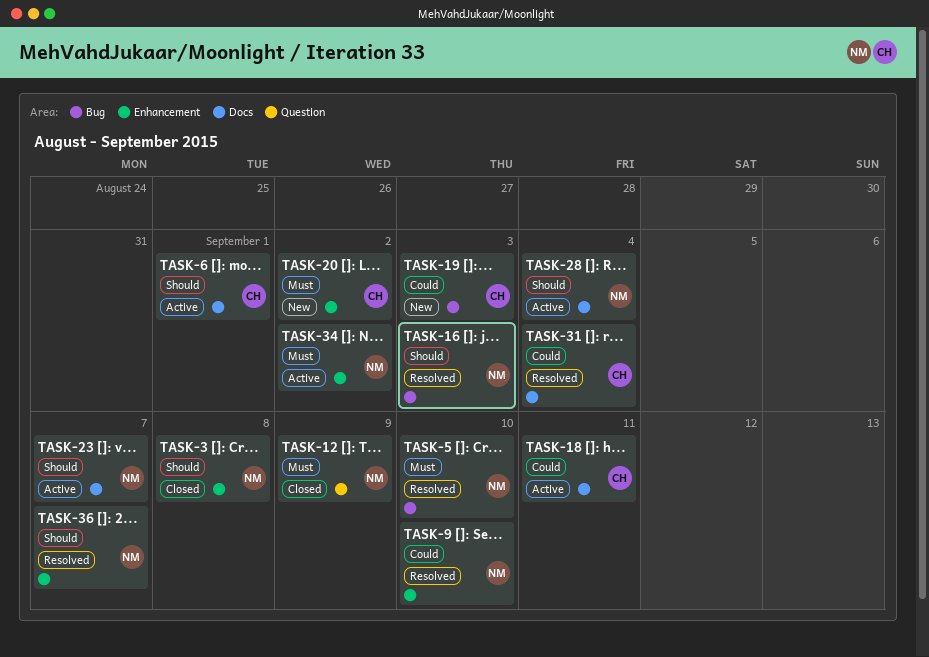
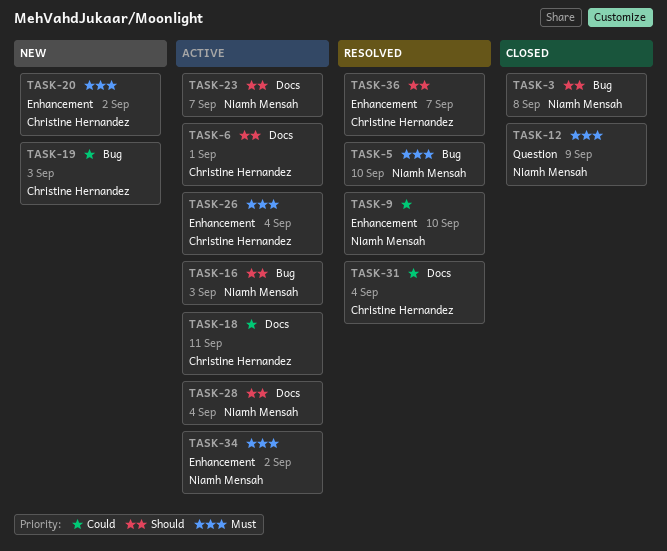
TASK-3, label: Enhancement -> Bug
TASK-16, status: Resolved -> Active
TASK-26: none -> present
TASK-36, owner: Niamh Mensah -> Christine Hernandez

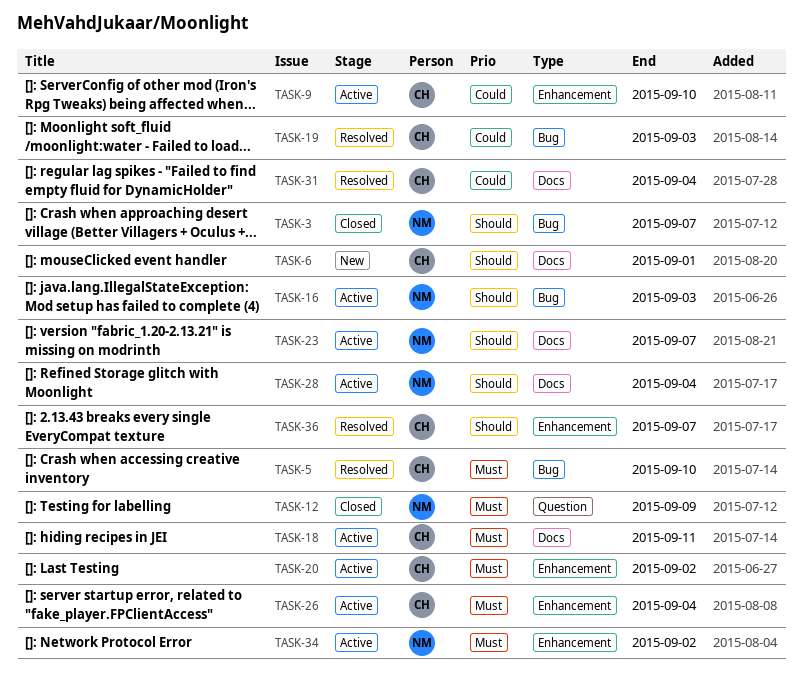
TASK-3, due: Sep 8 -> Sep 7
TASK-5, owner: Niamh Mensah -> Christine Hernandez
TASK-6, status: Active -> New
TASK-9, status: Resolved -> Active
TASK-9, owner: Niamh Mensah -> Christine Hernandez
TASK-18, priority: Could -> Must
TASK-19, status: New -> Resolved
TASK-20, status: New -> Active

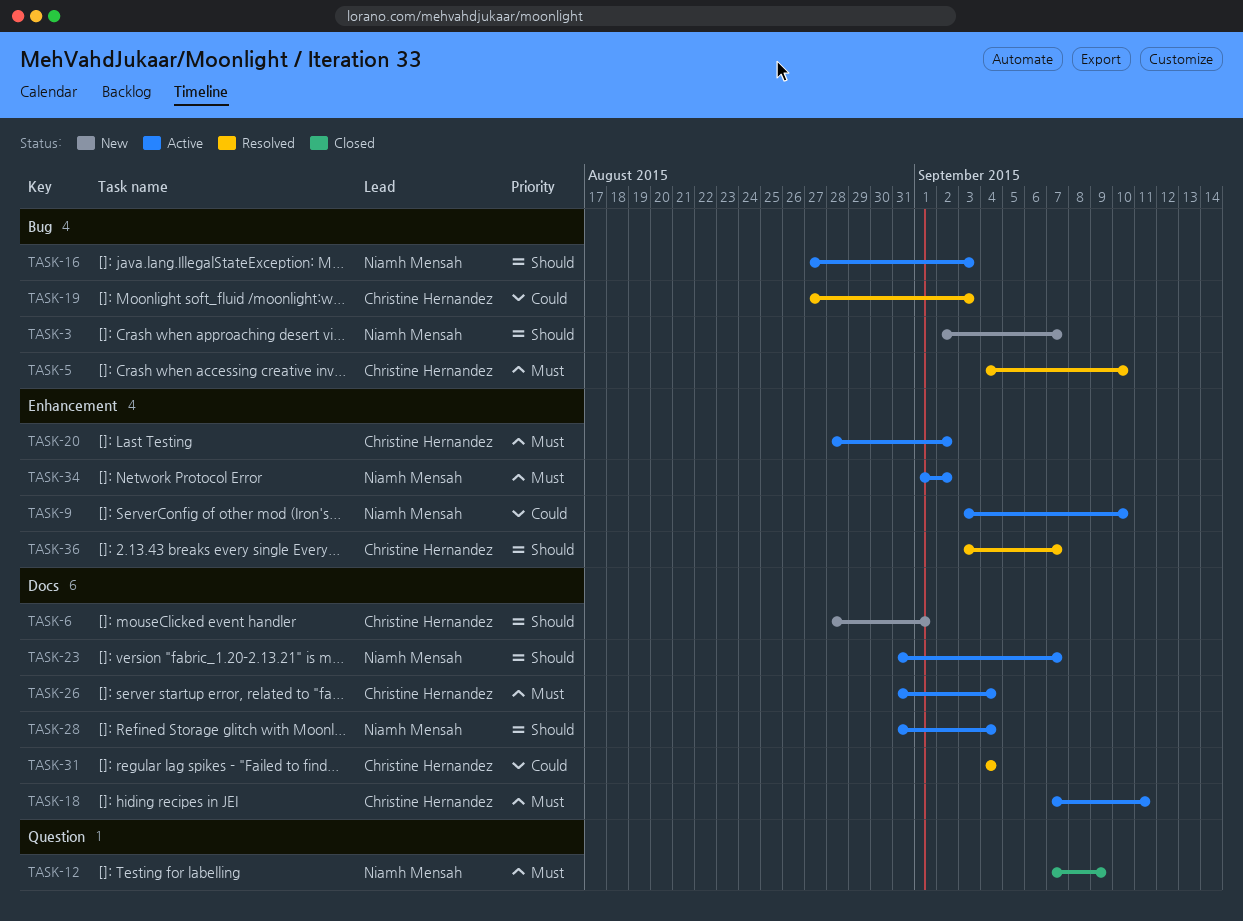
TASK-3, status: Closed -> New
TASK-9, owner: Christine Hernandez -> Niamh Mensah
TASK-26, label: Enhancement -> Docs

